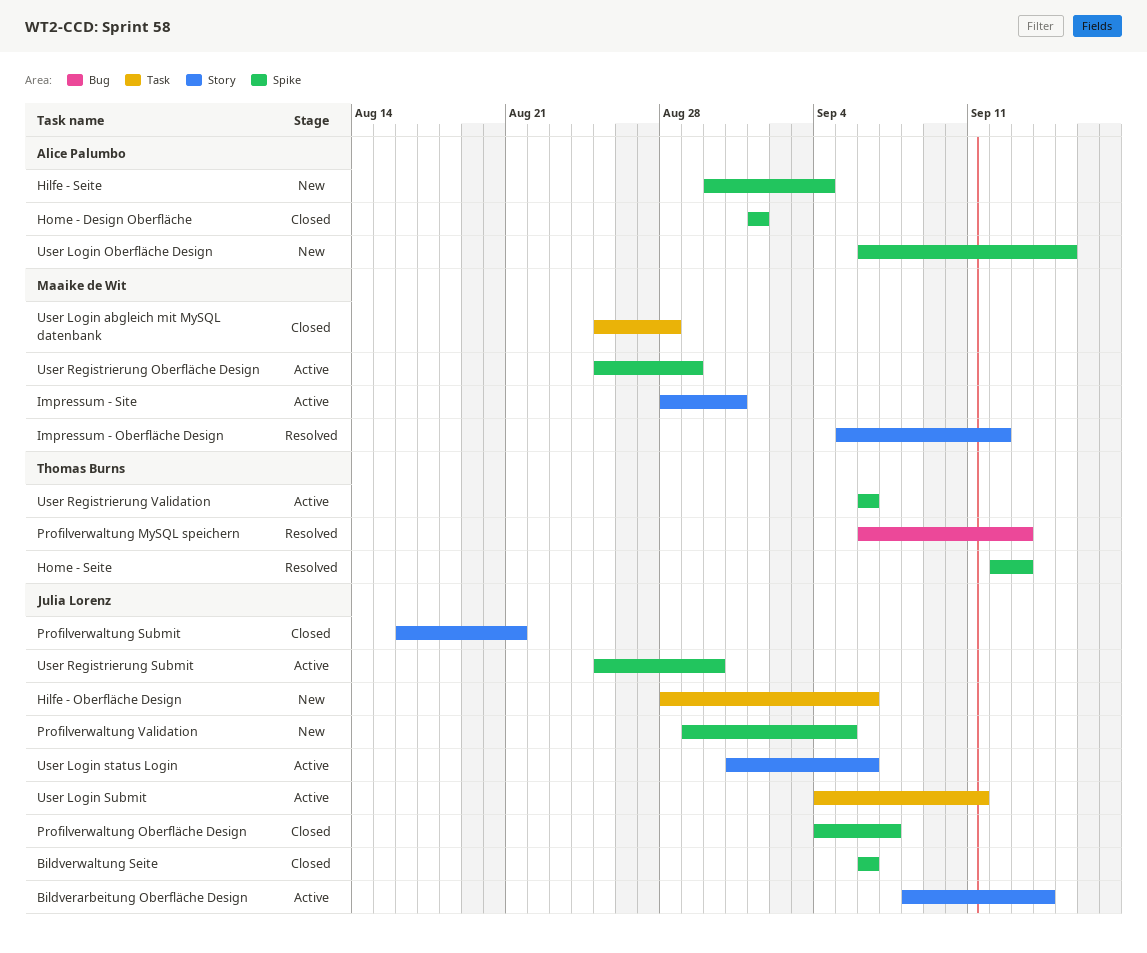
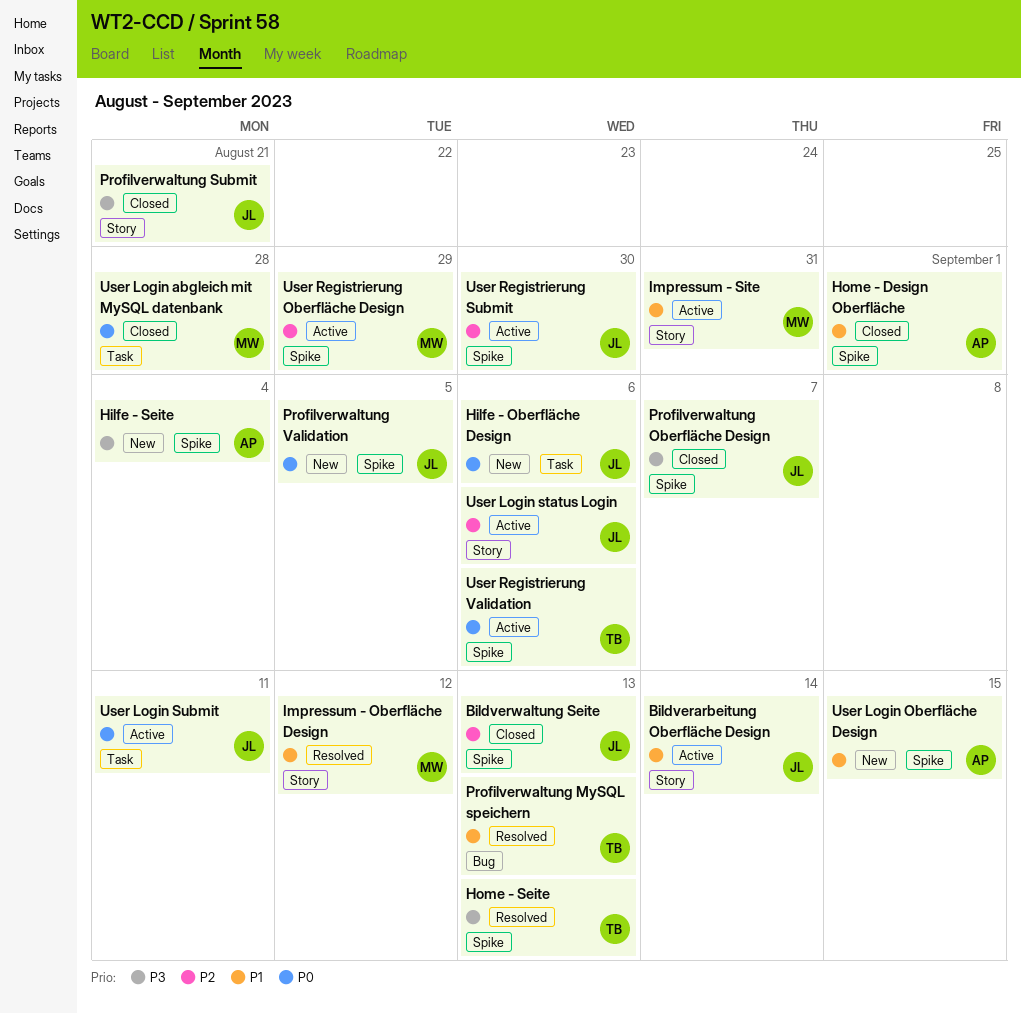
Bildverwaltung Seite, due: Sep 6 -> Sep 13

